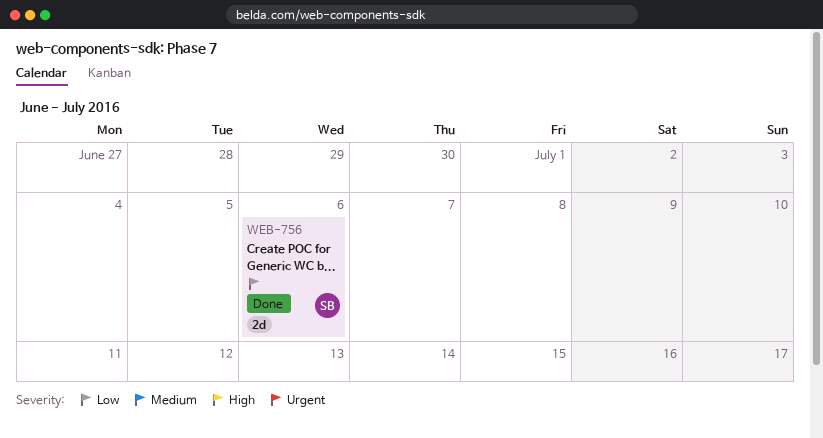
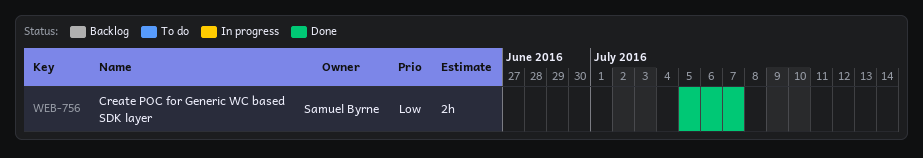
WEB-756, estimate: 2d -> 2h
WEB-756, due: Jul 6 -> Jul 7

